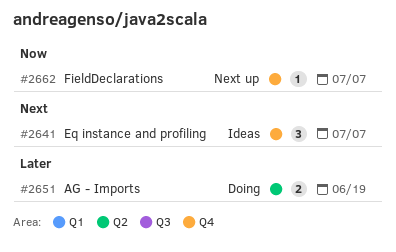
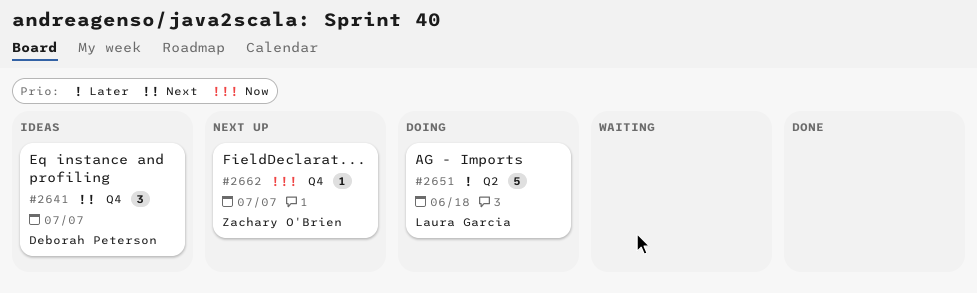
#2651, estimate: 2 -> 5
#2651, due: Jun 19 -> Jun 18

